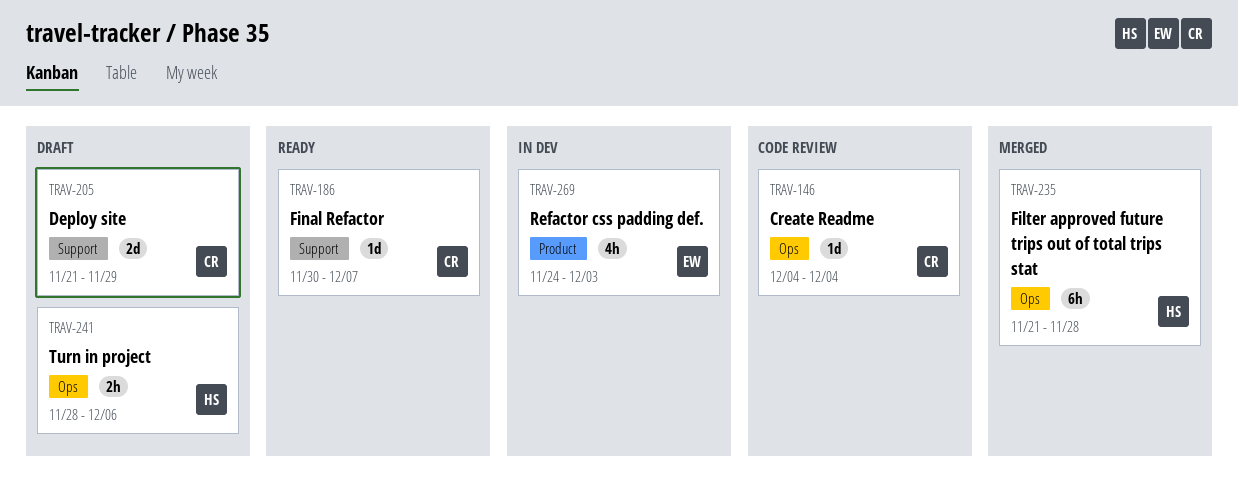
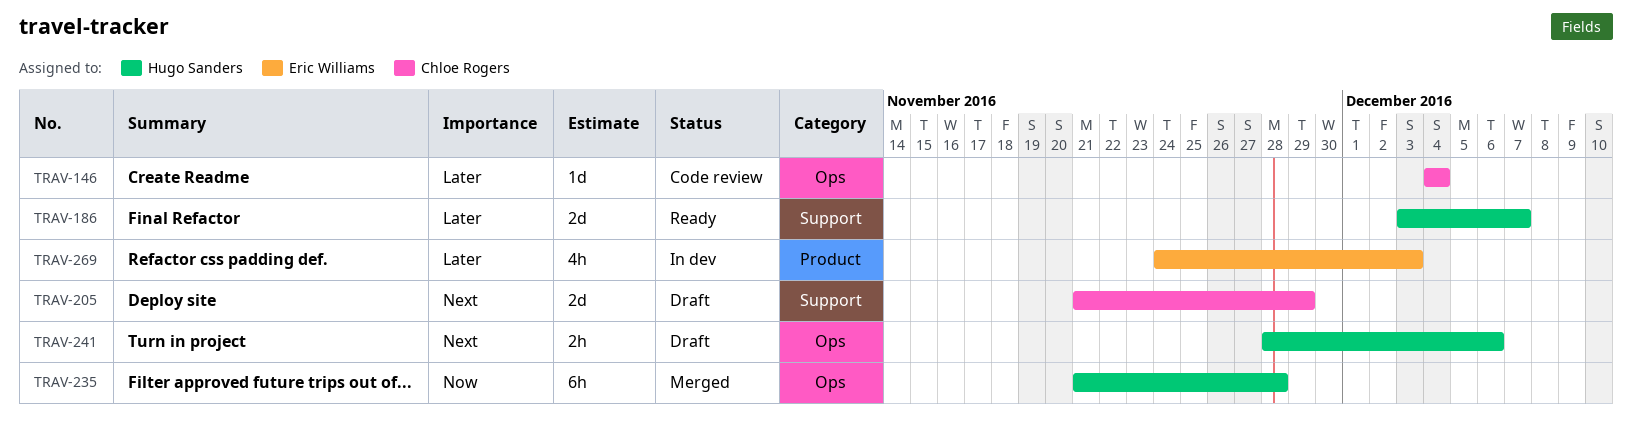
TRAV-186, owner: Chloe Rogers -> Hugo Sanders
TRAV-186, estimate: 1d -> 2d
TRAV-186, start: Nov 30 -> Dec 3

